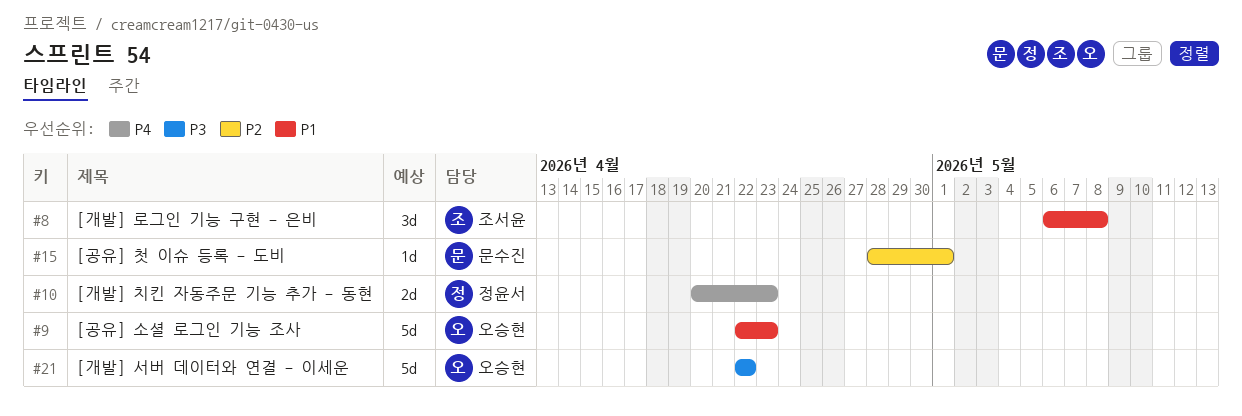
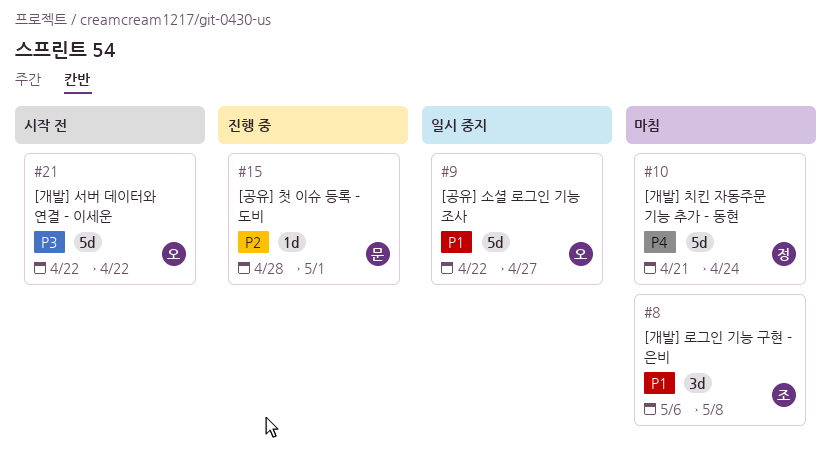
#9, due: Apr 23 -> Apr 27
#10, estimate: 2d -> 5d
#10, start: Apr 20 -> Apr 21
#10, due: Apr 23 -> Apr 24

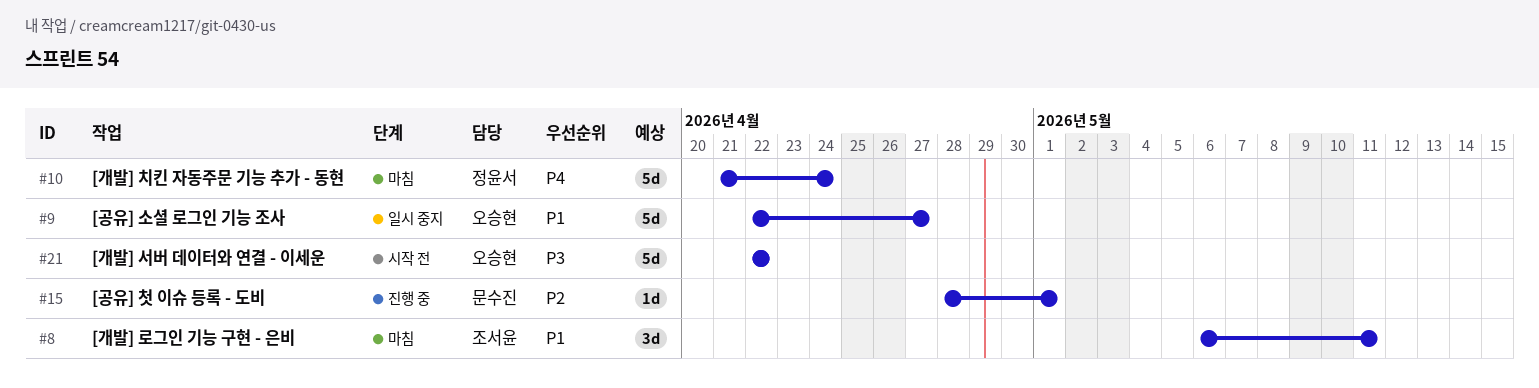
#8, due: May 8 -> May 11

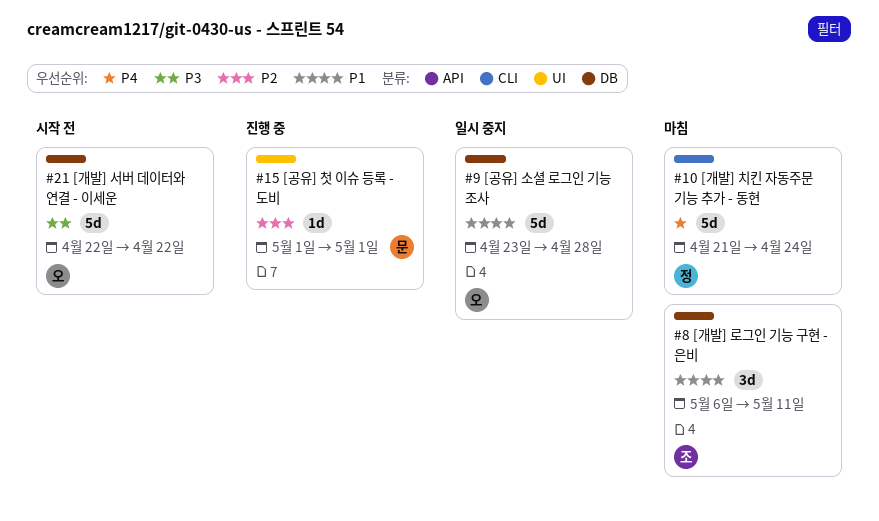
#9, start: Apr 22 -> Apr 23
#9, due: Apr 27 -> Apr 28
#15, start: Apr 28 -> May 1

